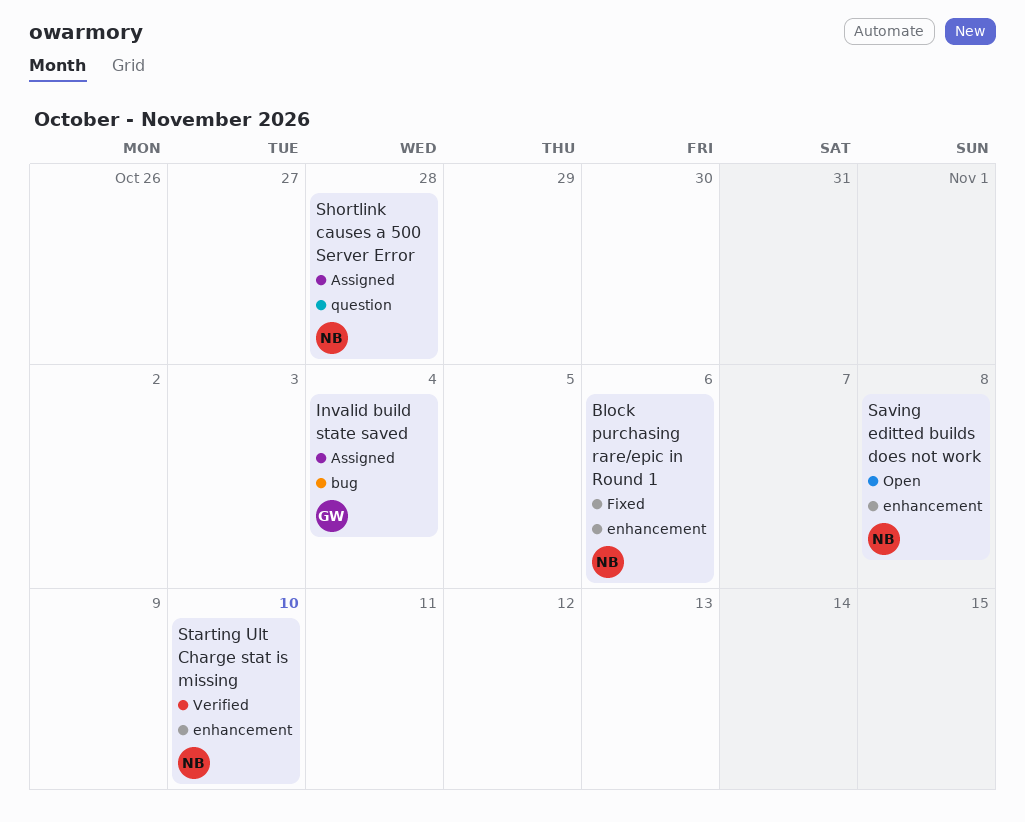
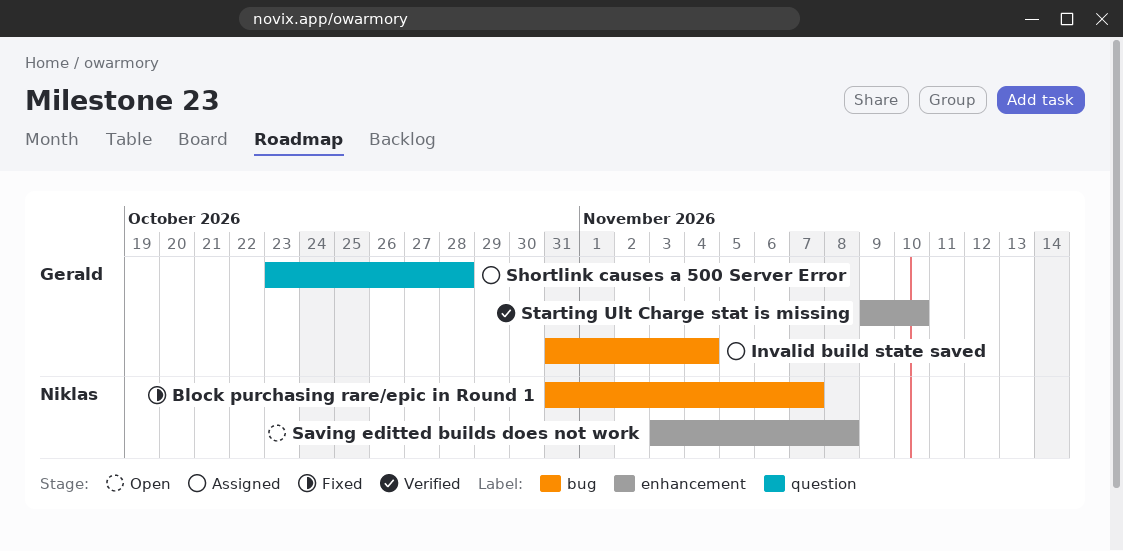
Block purchasing rare/epic in Round 1, label: enhancement -> bug
Block purchasing rare/epic in Round 1, due: Nov 6 -> Nov 7
Shortlink causes a 500 Server Error, owner: Niklas -> Gerald
Starting Ult Charge stat is missing, owner: Niklas -> Gerald

